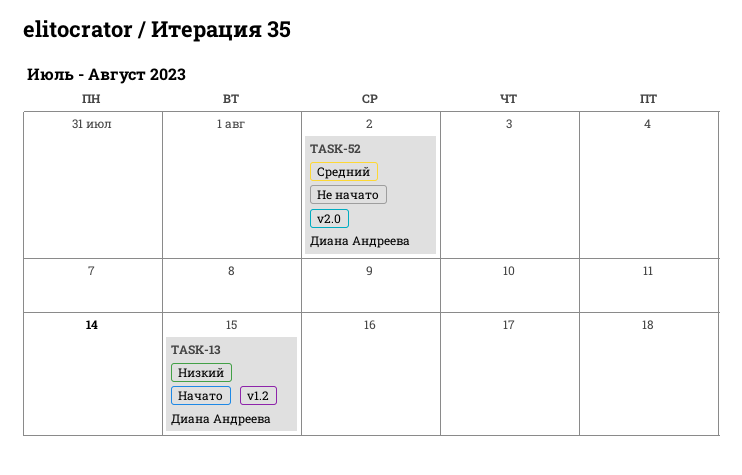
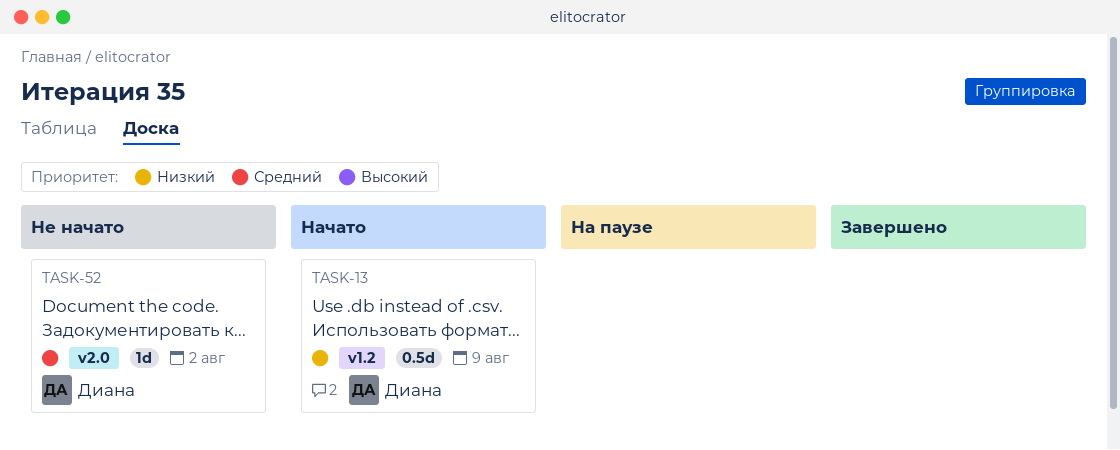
TASK-13, due: Aug 15 -> Aug 9

